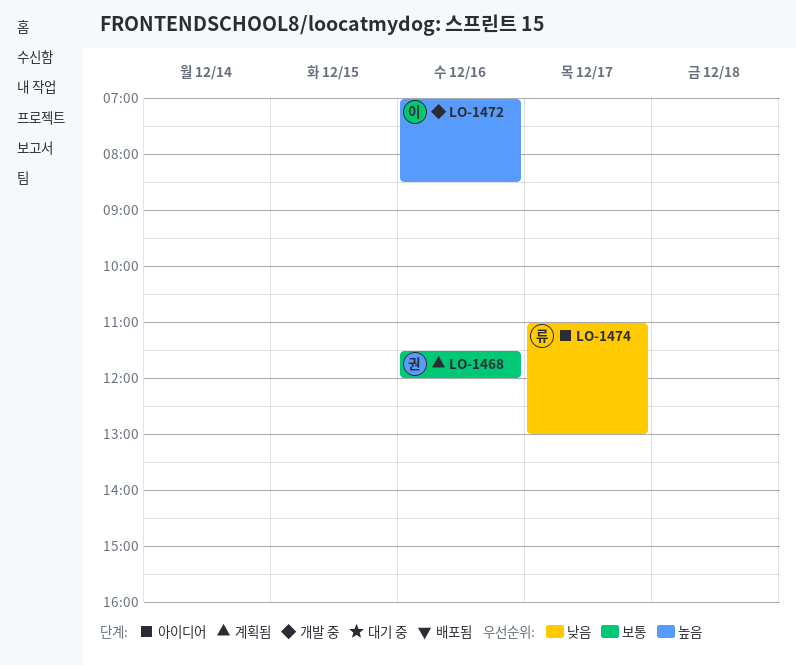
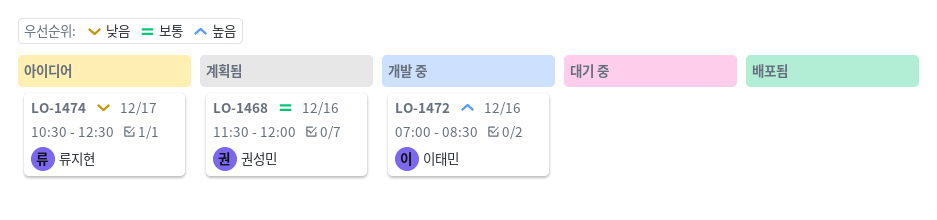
LO-1474, begins: 11:00 -> 10:30
LO-1474, ends: 13:00 -> 12:30

